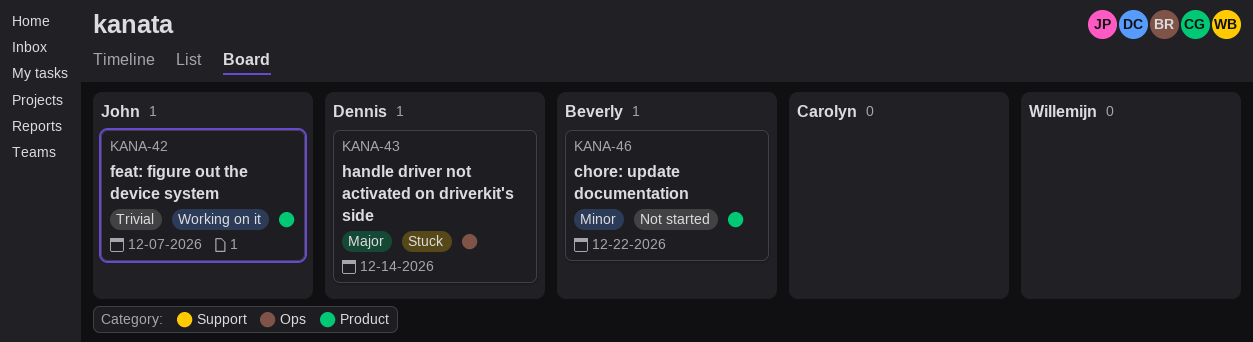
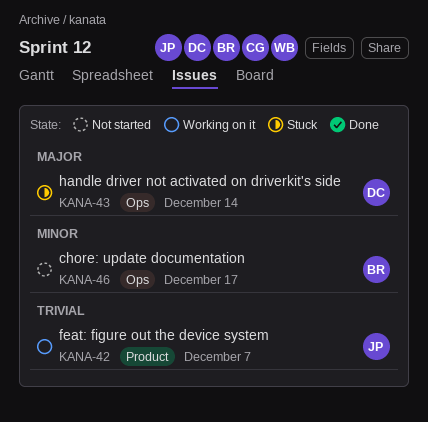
KANA-46, label: Product -> Ops
KANA-46, due: Dec 22 -> Dec 17

